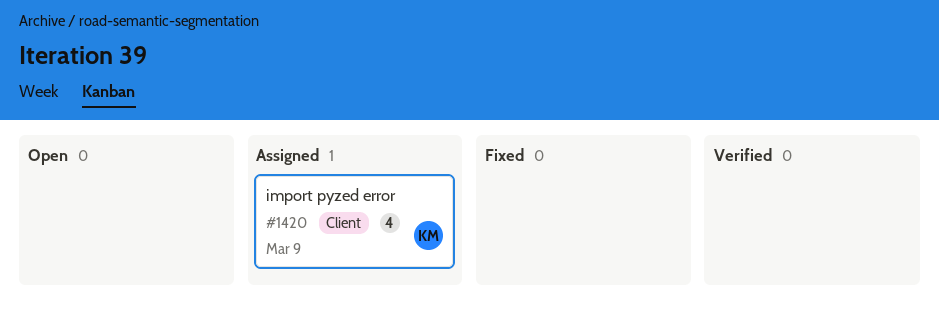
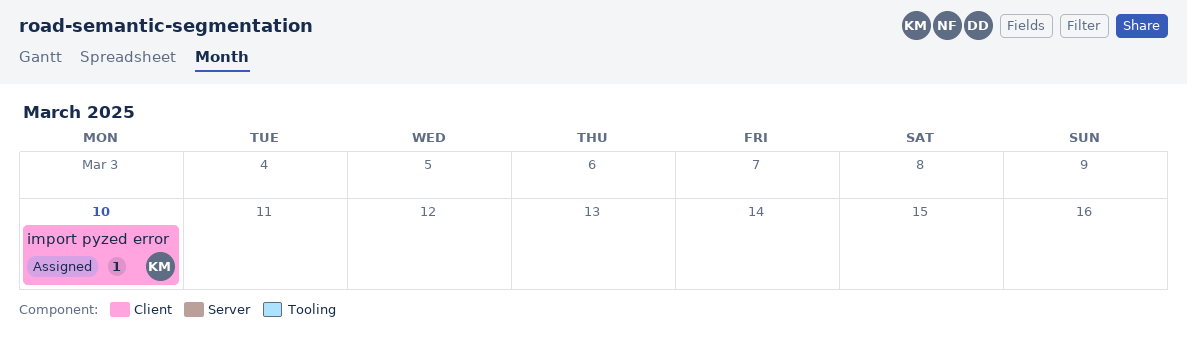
import pyzed error, estimate: 4 -> 1
import pyzed error, due: Mar 9 -> Mar 10

